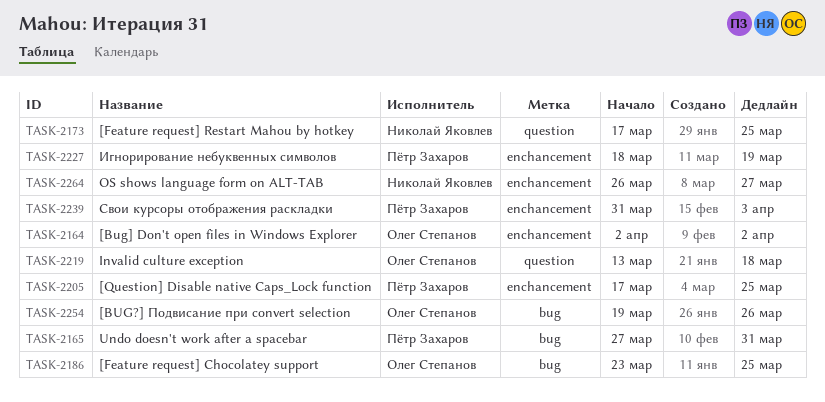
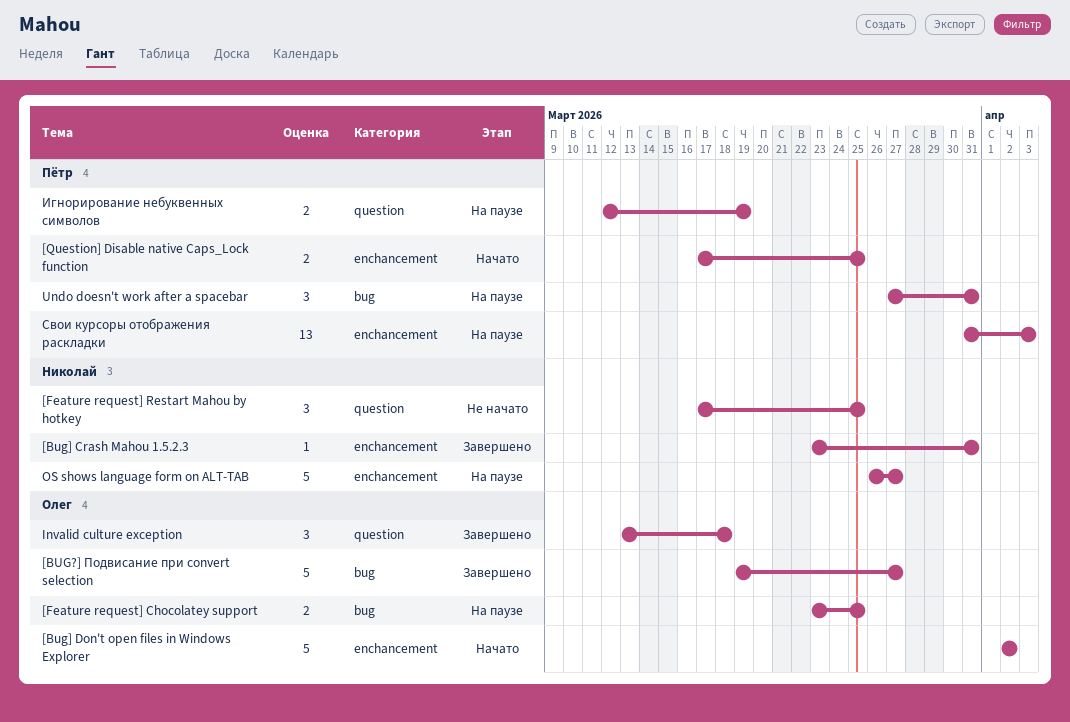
[BUG?] Подвисание при convert selection, due: Mar 26 -> Mar 27
[Bug] Crash Mahou 1.5.2.3: none -> present
Игнорирование небуквенных символов, label: enchancement -> question
Игнорирование небуквенных символов, start: Mar 18 -> Mar 12

